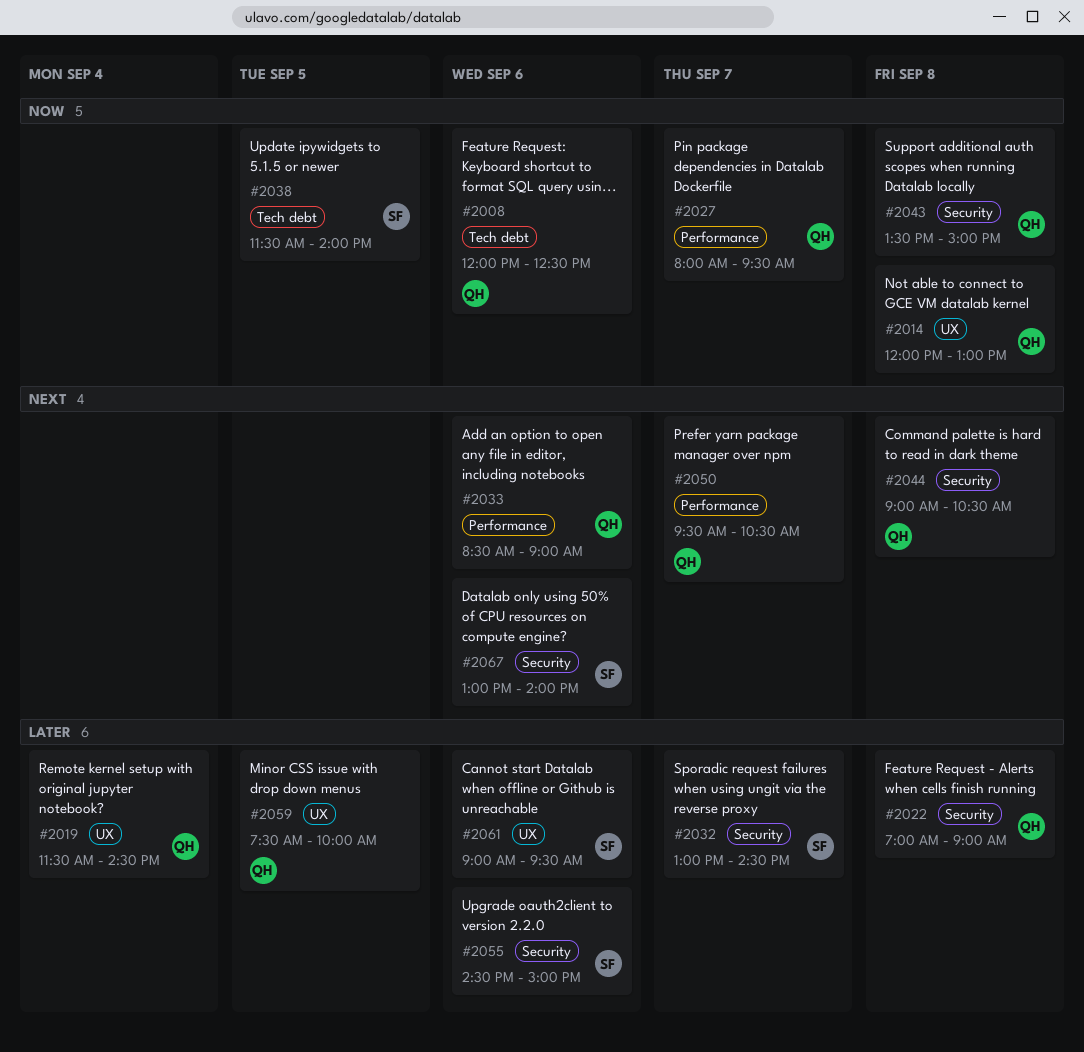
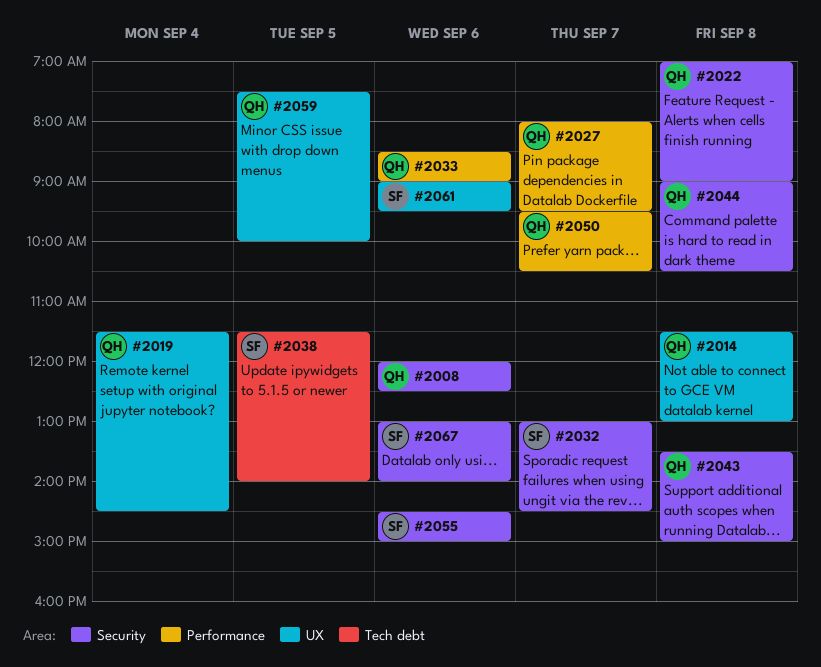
#2008, label: Tech debt -> Security
#2014, begins: 12:00 -> 11:30

